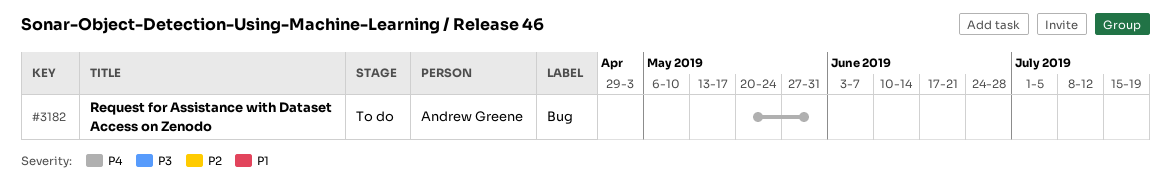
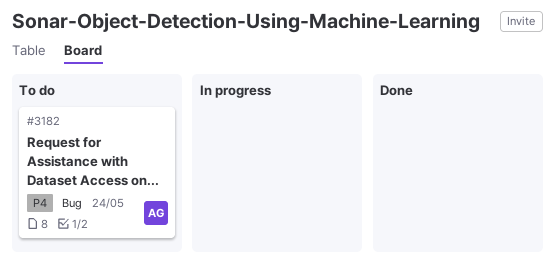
#3182, due: May 31 -> May 24

